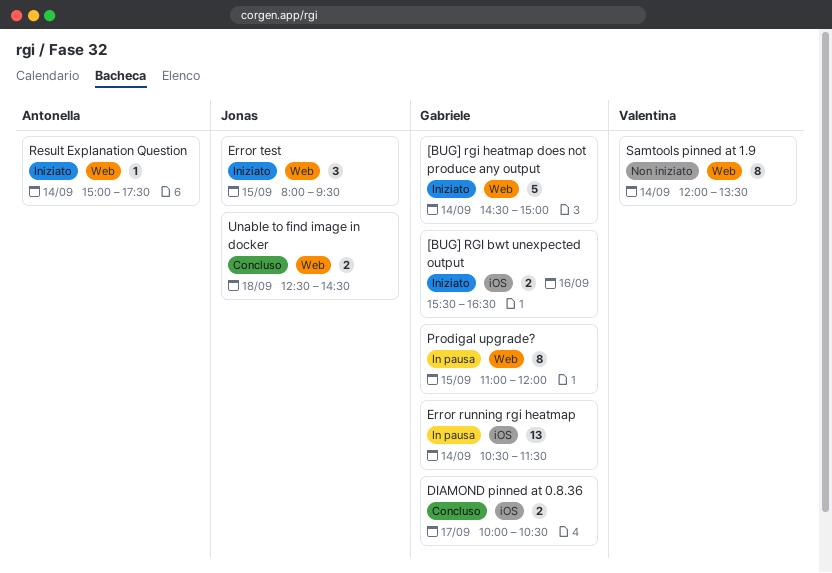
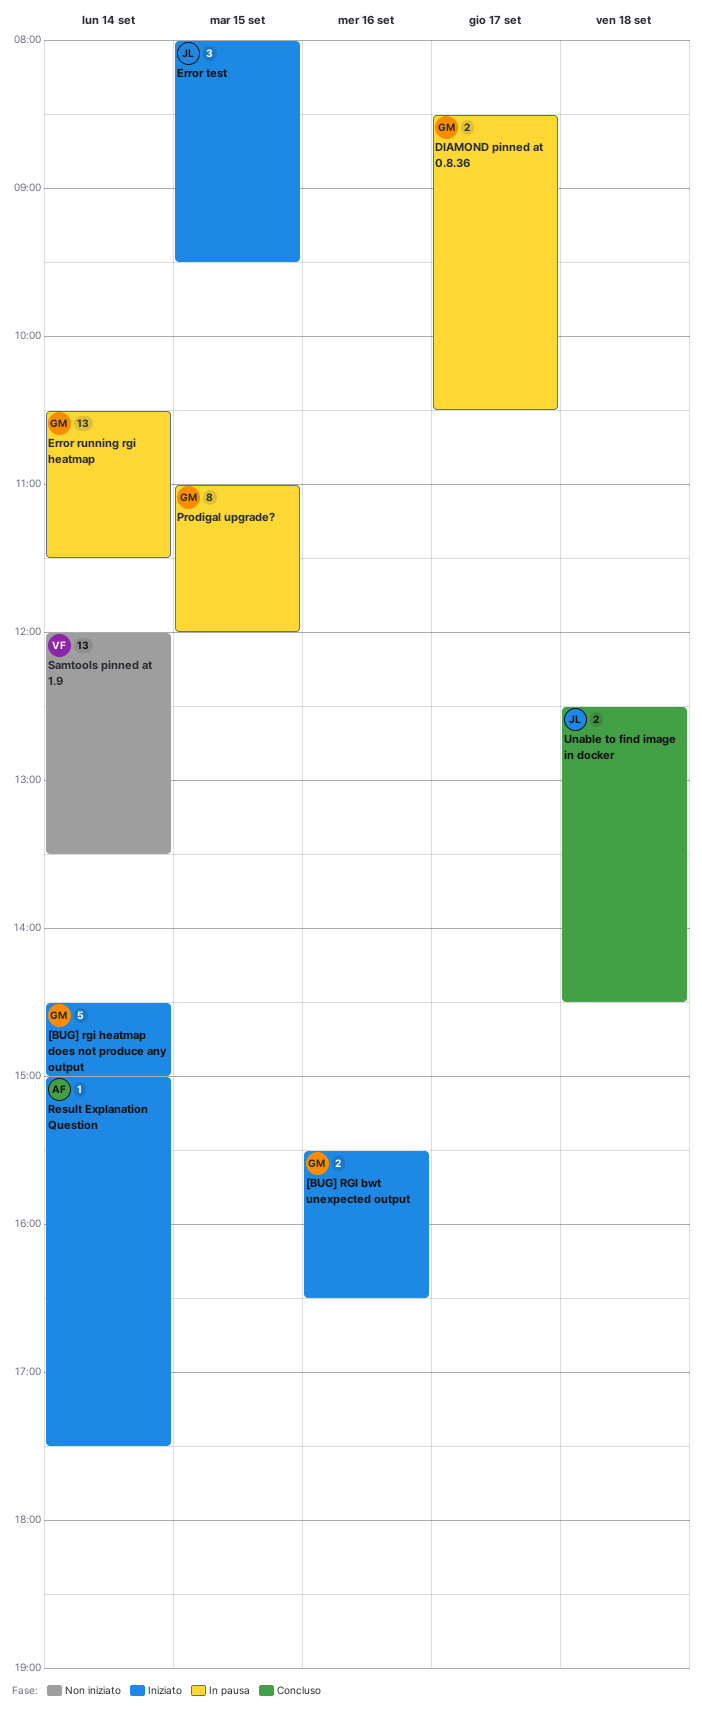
DIAMOND pinned at 0.8.36, status: Concluso -> In pausa
DIAMOND pinned at 0.8.36, begins: 10:00 -> 08:30
Samtools pinned at 1.9, estimate: 8 -> 13

